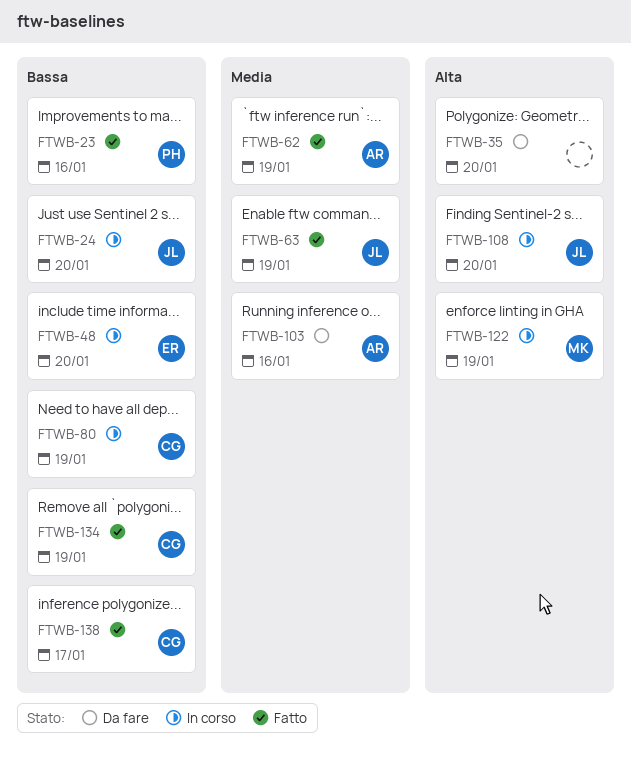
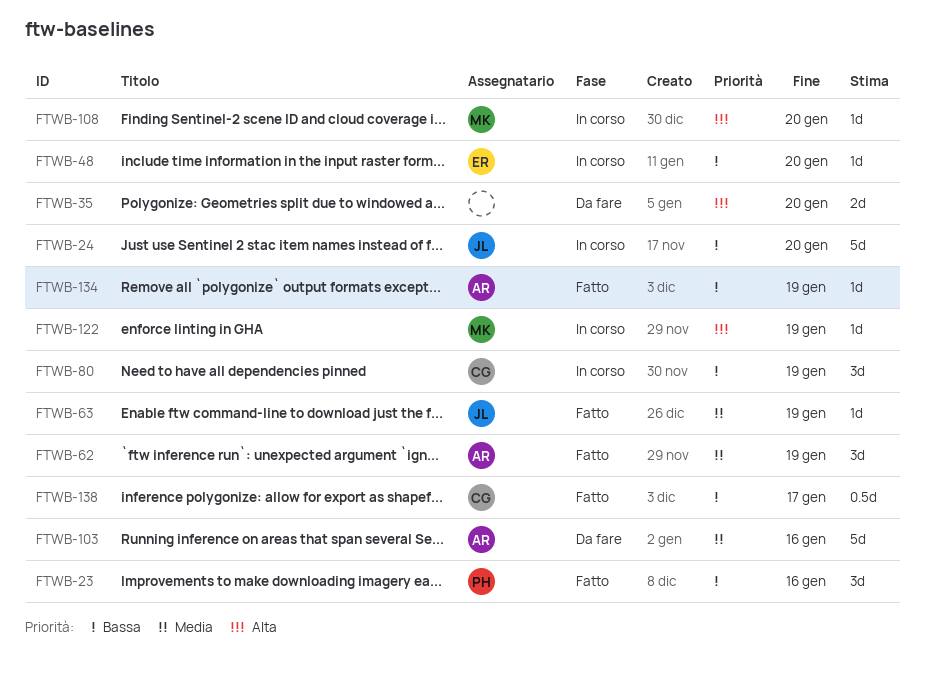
FTWB-108, owner: JL -> MK
FTWB-134, owner: CG -> AR

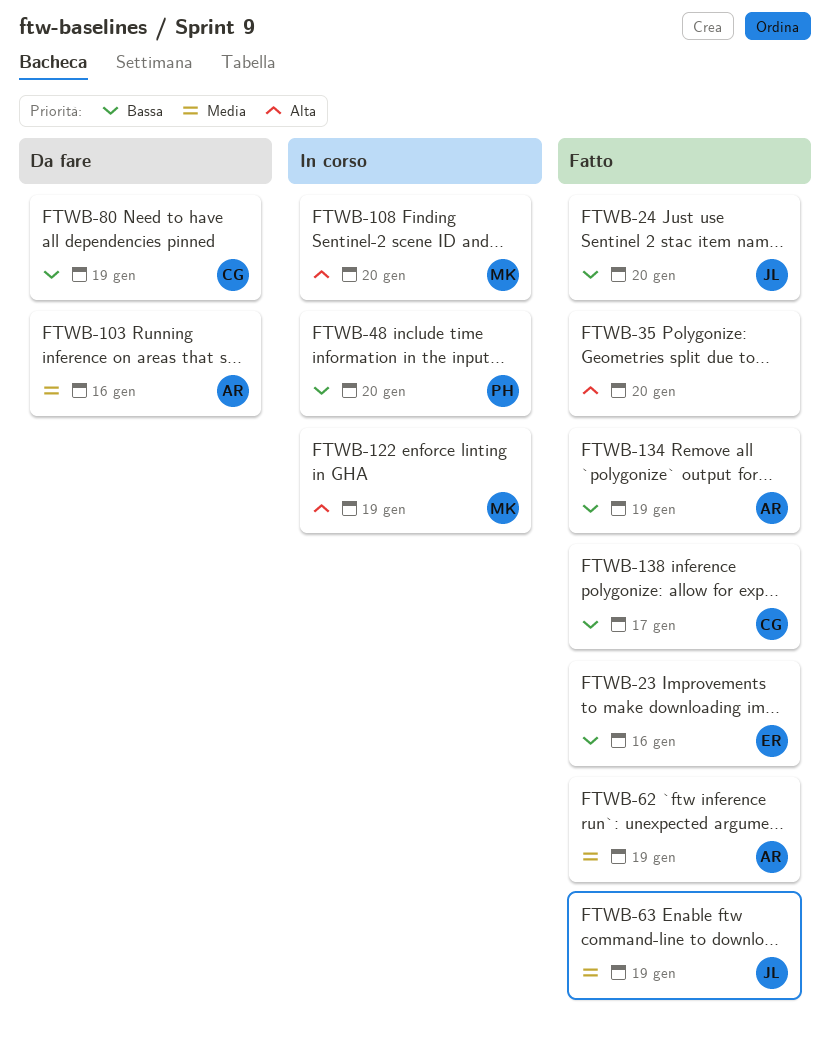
FTWB-23, owner: PH -> ER
FTWB-24, status: In corso -> Fatto
FTWB-35, status: Da fare -> Fatto
FTWB-48, owner: ER -> PH
FTWB-80, status: In corso -> Da fare

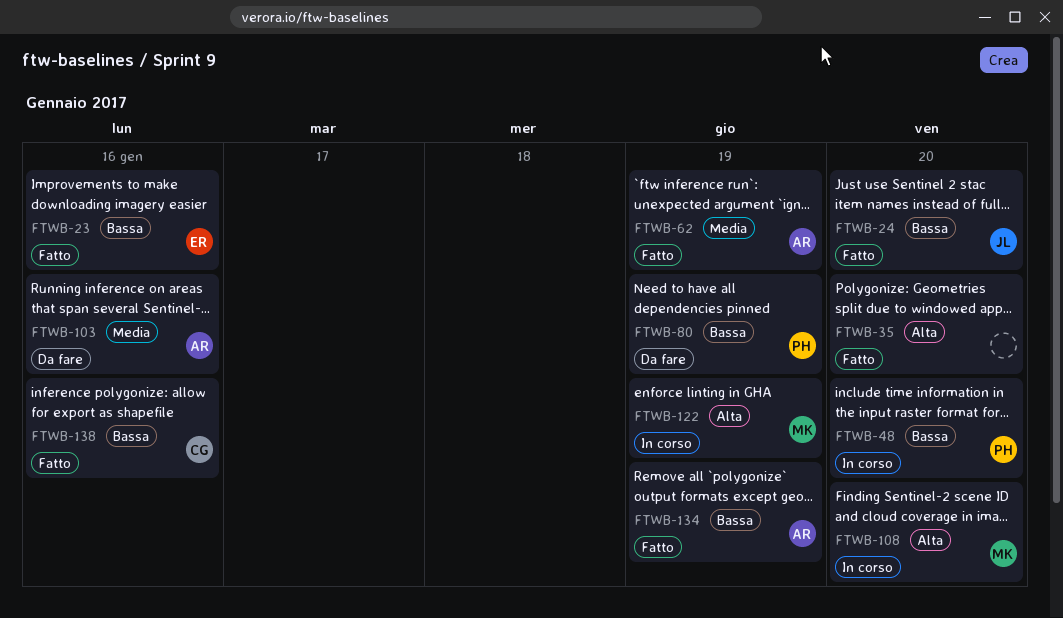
FTWB-63: present -> none
FTWB-80, owner: CG -> PH
FTWB-138, due: Jan 17 -> Jan 16

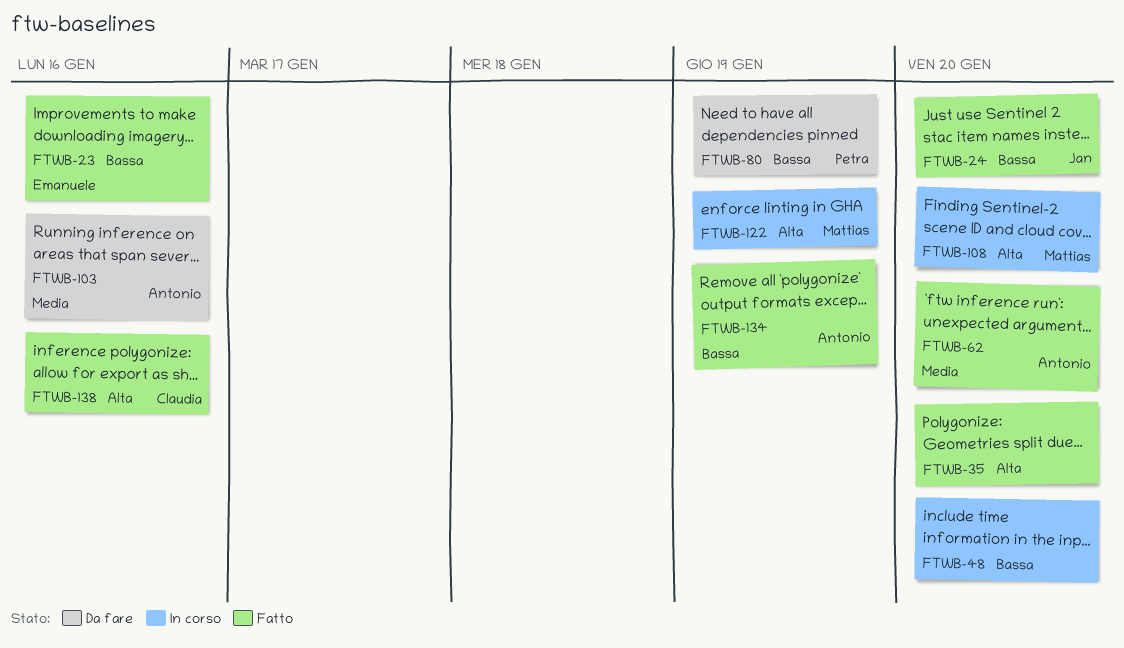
FTWB-48, owner: Petra -> none
FTWB-62, due: Jan 19 -> Jan 20
FTWB-138, priority: Bassa -> Alta

